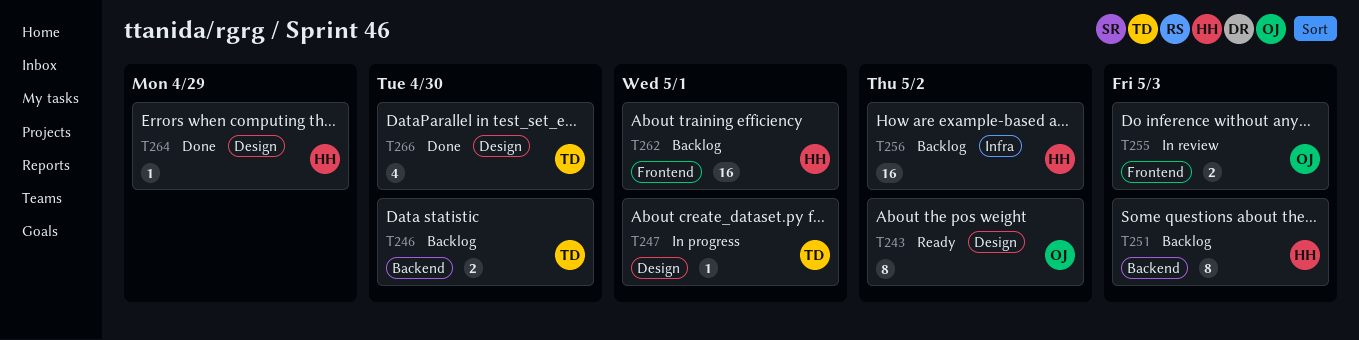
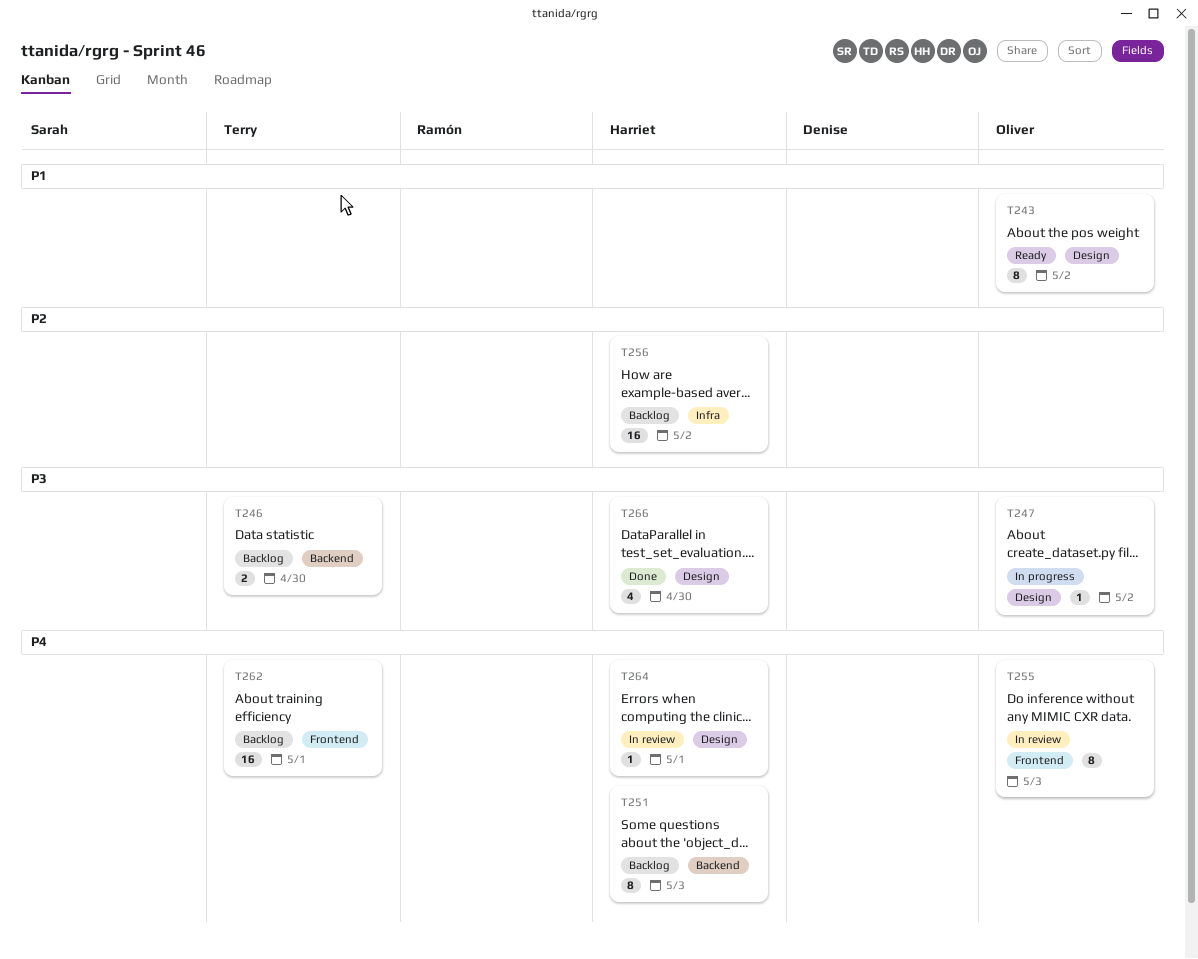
T247, owner: Terry -> Oliver
T247, due: May 1 -> May 2
T255, estimate: 2 -> 8
T262, owner: Harriet -> Terry
T264, status: Done -> In review
T264, due: Apr 29 -> May 1
T266, owner: Terry -> Harriet

